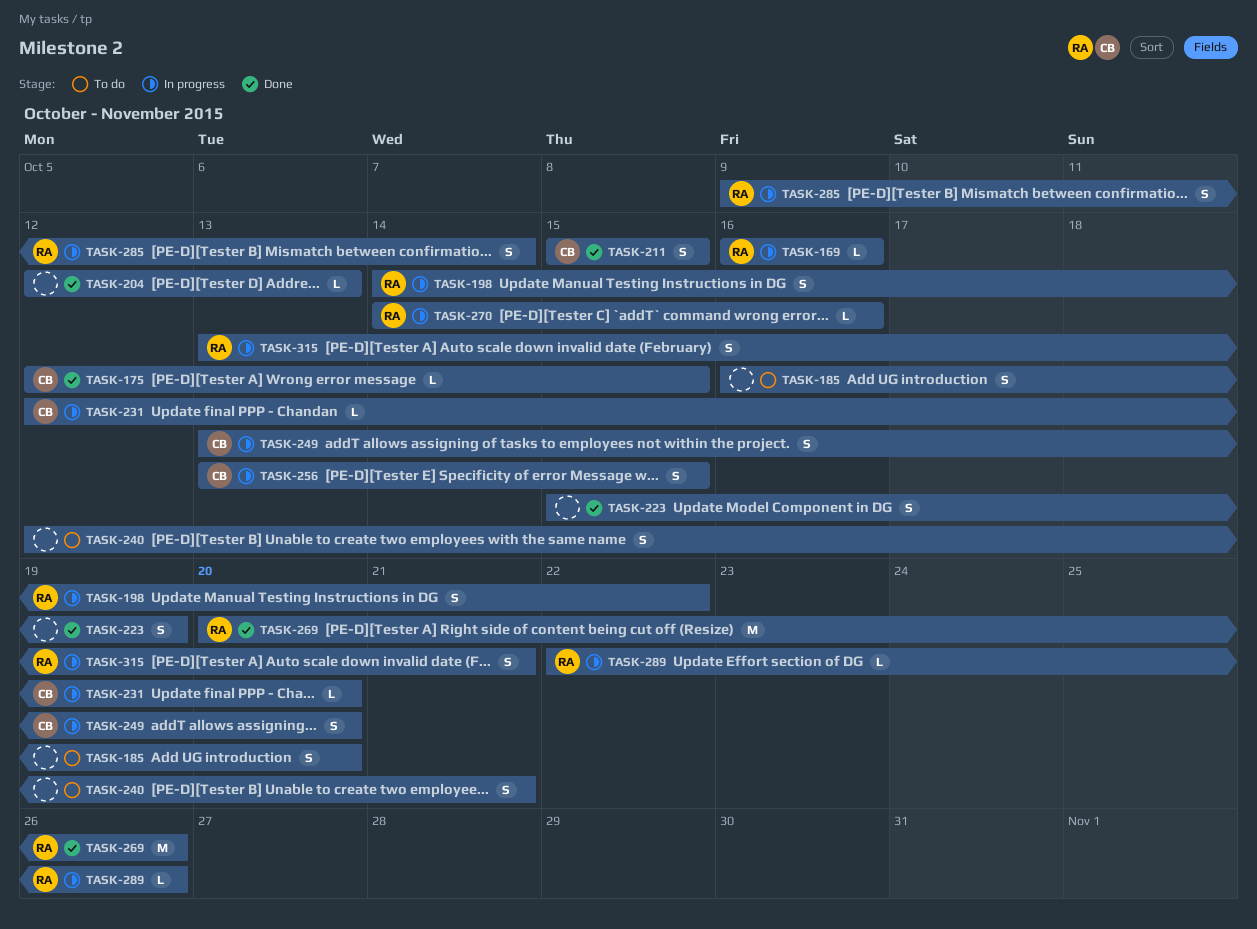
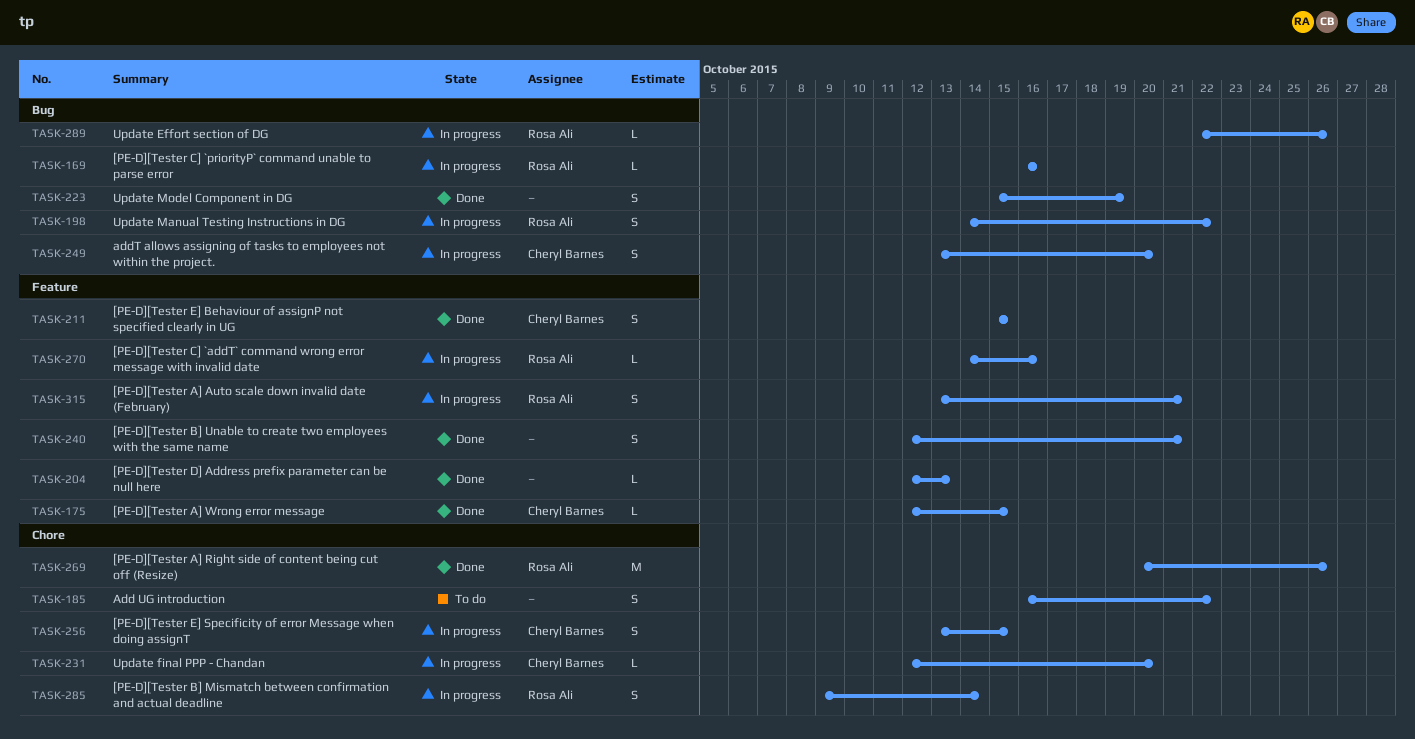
TASK-185, due: Oct 20 -> Oct 22
TASK-240, status: To do -> Done

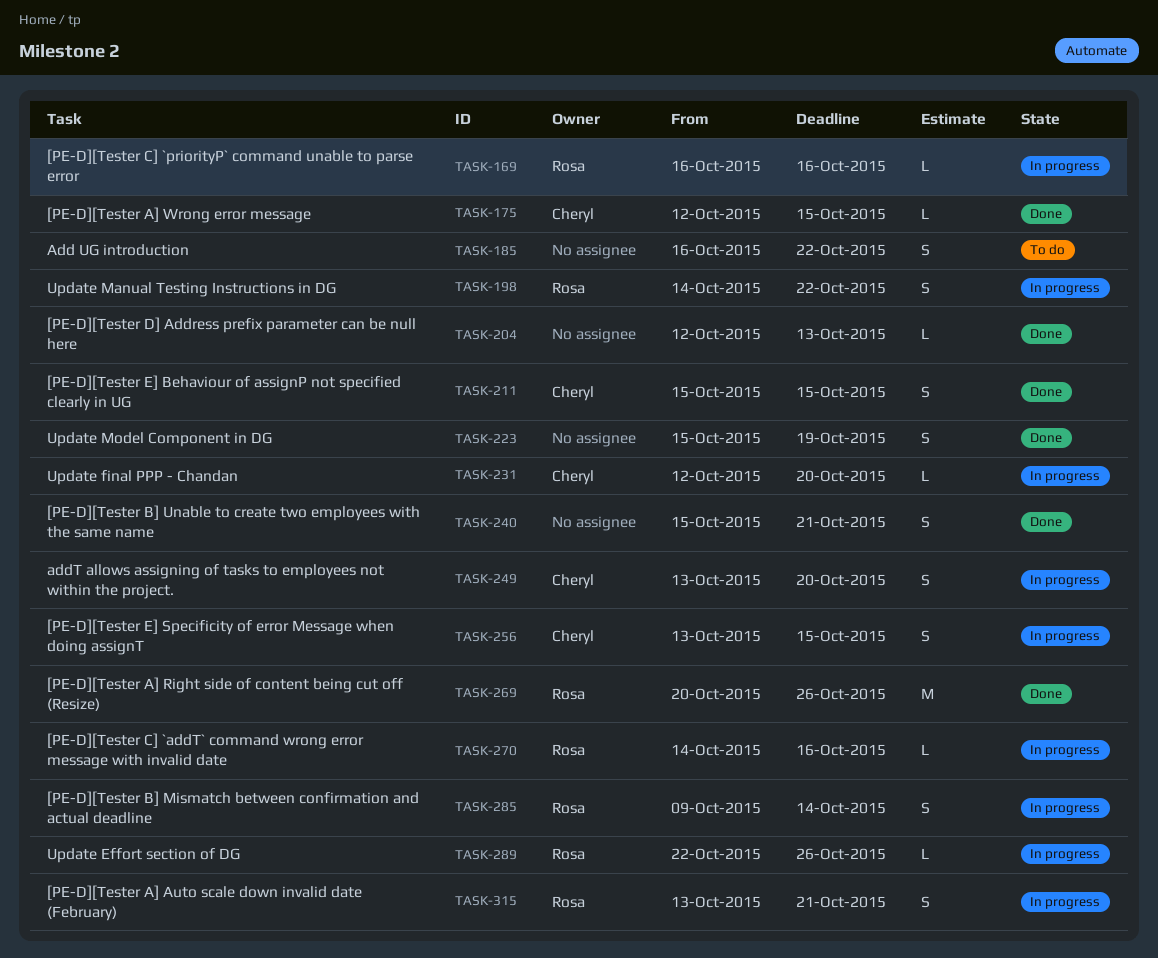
TASK-240, start: Oct 12 -> Oct 15

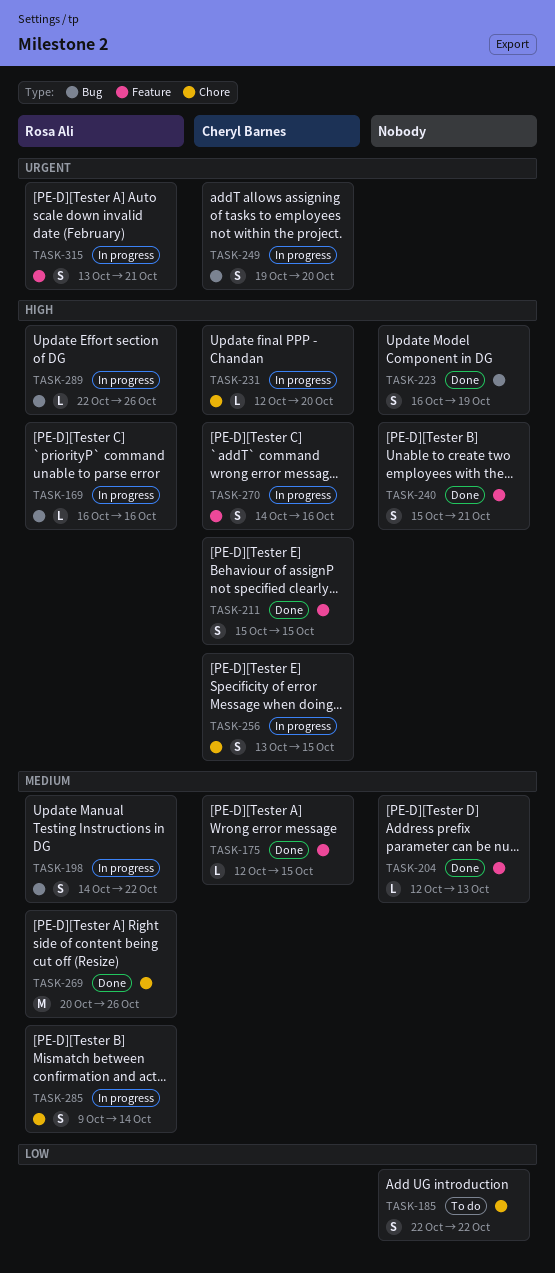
TASK-185, start: Oct 16 -> Oct 22
TASK-223, start: Oct 15 -> Oct 16
TASK-249, start: Oct 13 -> Oct 19
TASK-270, owner: Rosa Ali -> Cheryl Barnes
TASK-270, estimate: L -> S

